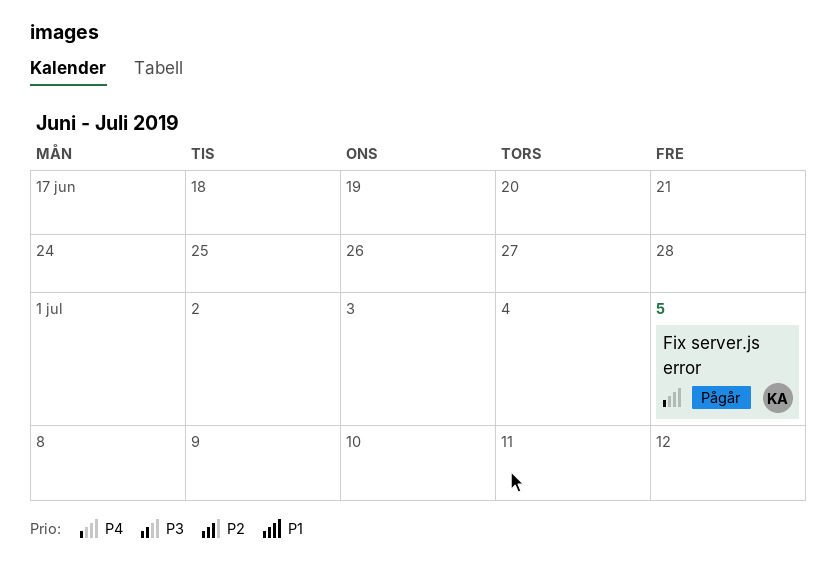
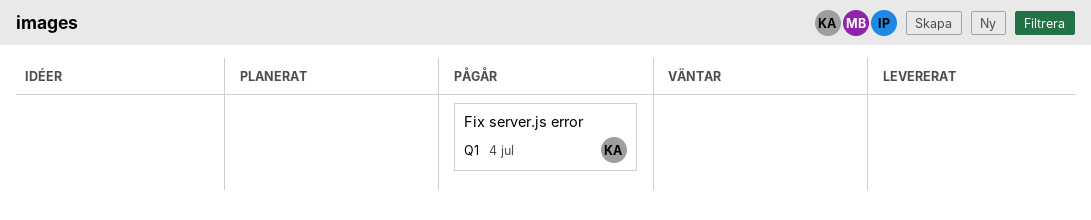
Fix server.js error, due: Jul 5 -> Jul 4

